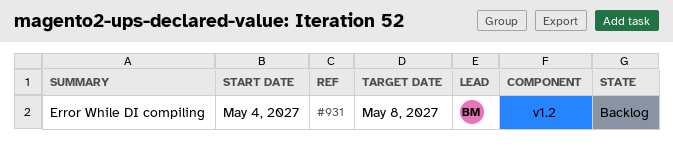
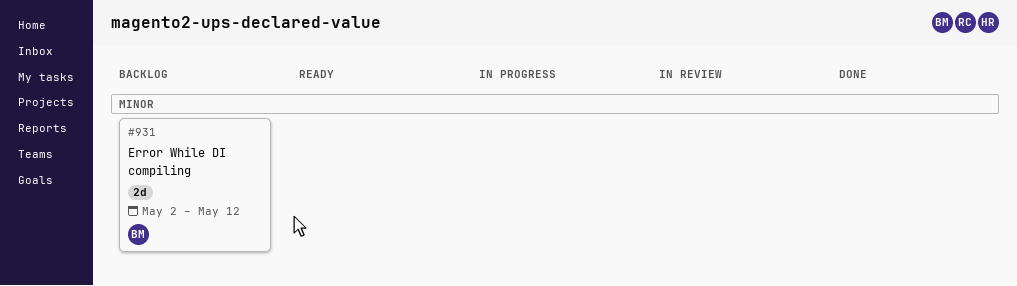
#931, start: May 4 -> May 2
#931, due: May 8 -> May 12

